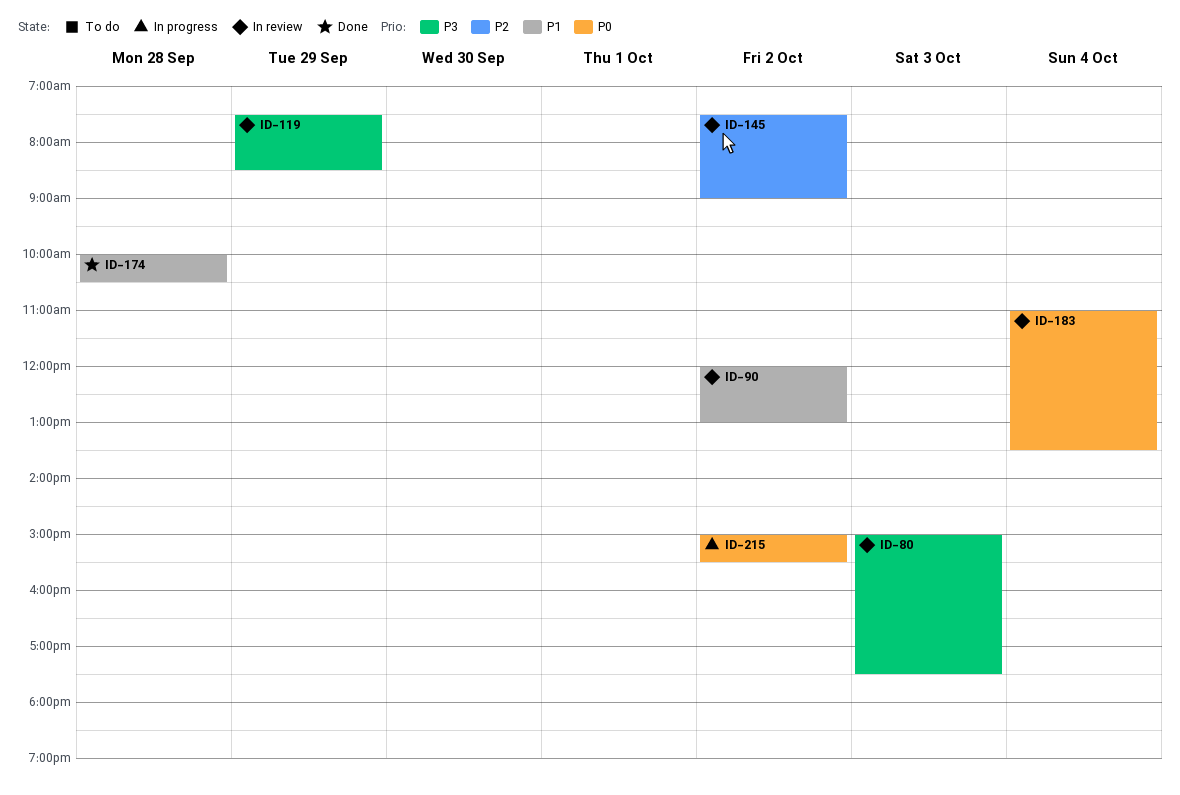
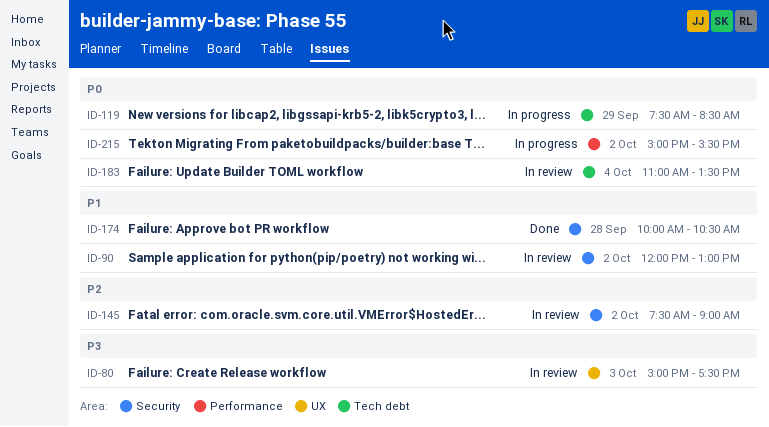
ID-119, status: In review -> In progress
ID-119, priority: P3 -> P0

